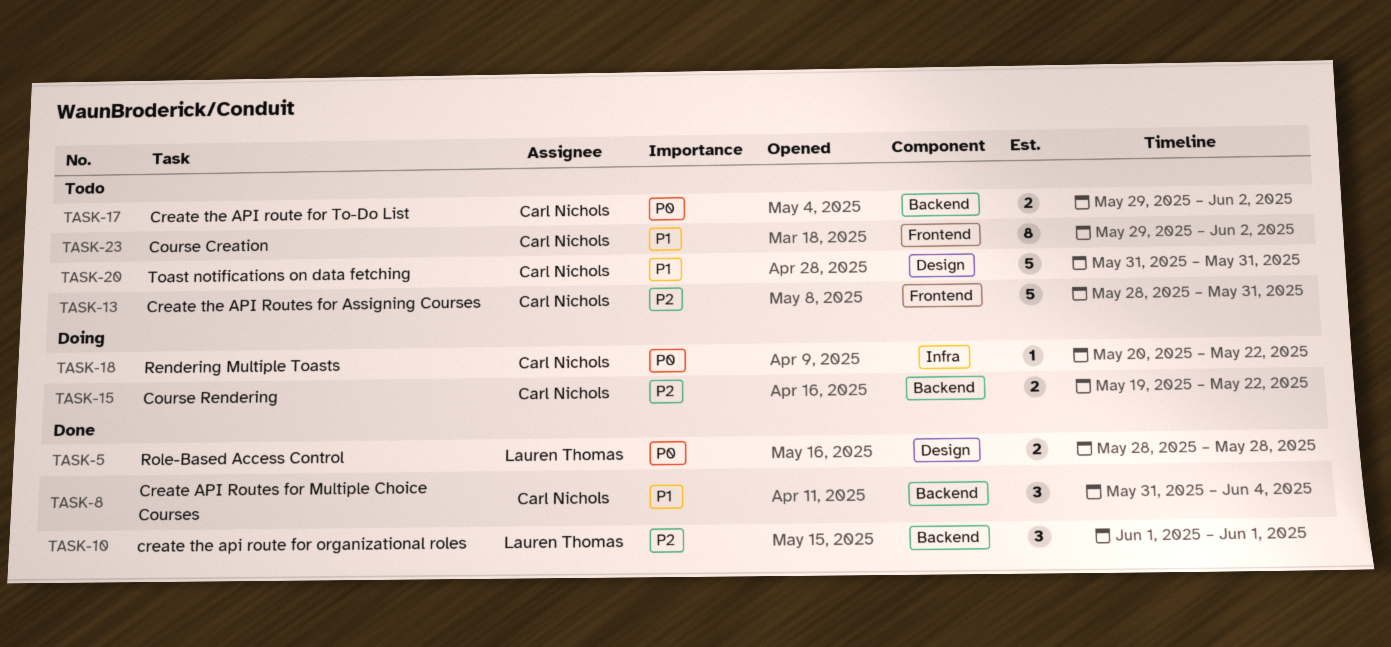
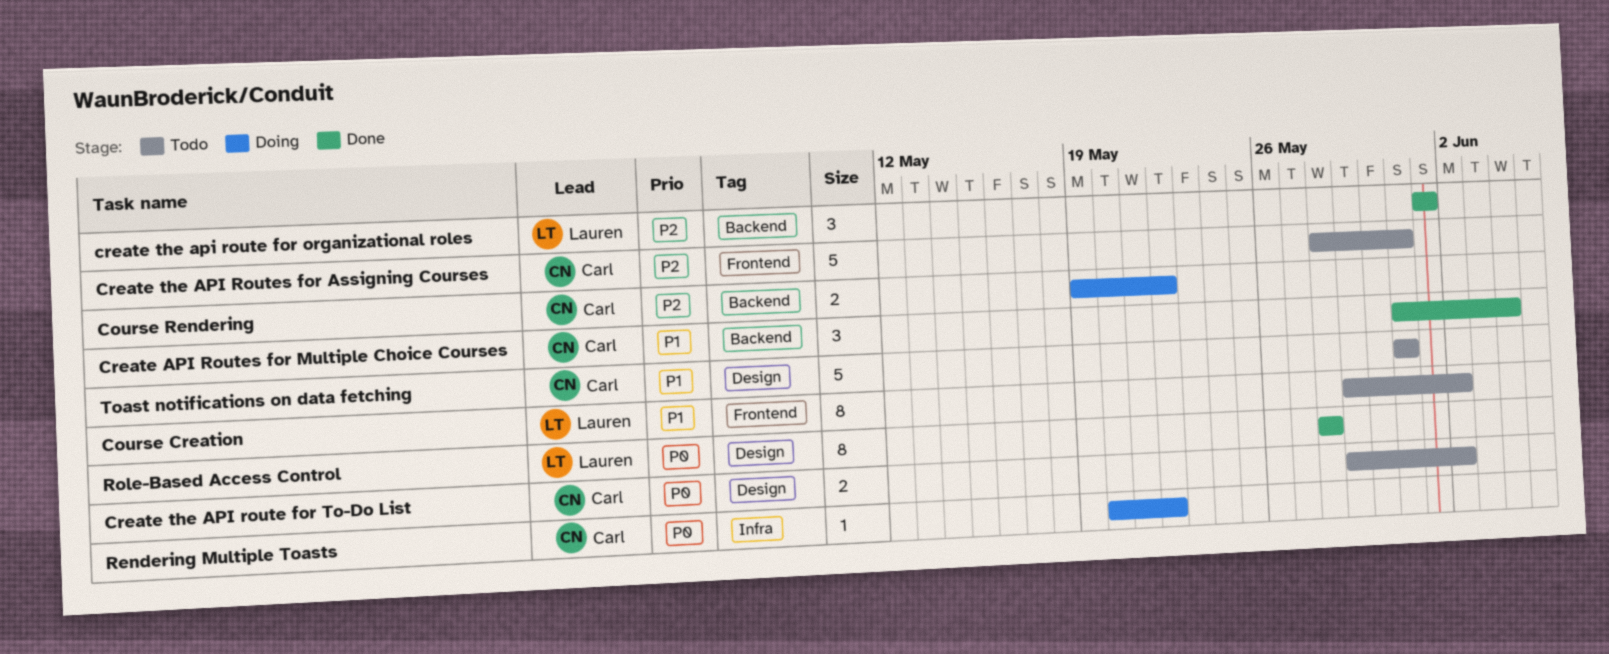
Course Creation, owner: Carl Nichols -> Lauren Thomas
Create the API route for To-Do List, label: Backend -> Design
Role-Based Access Control, estimate: 2 -> 8

